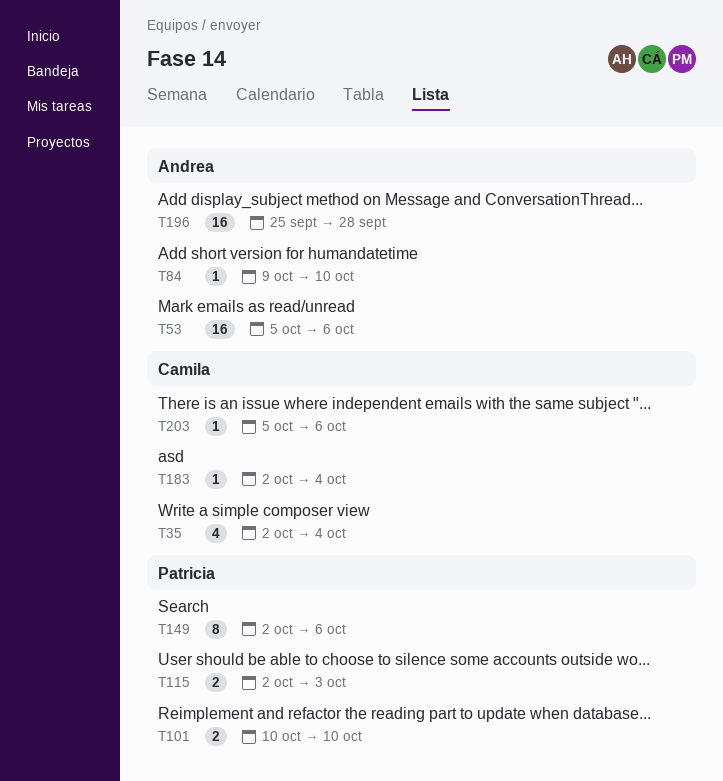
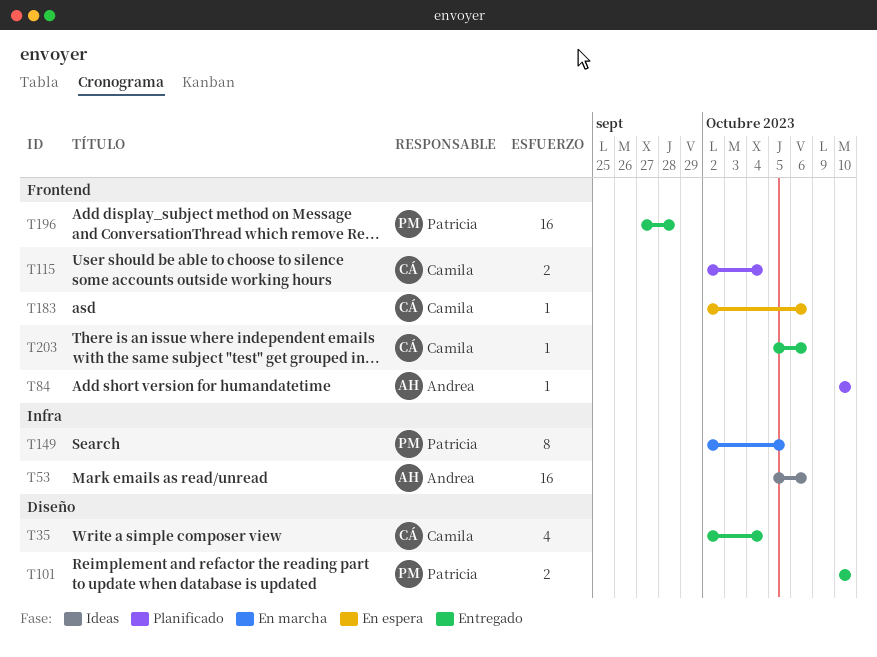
T84, start: Oct 9 -> Oct 10
T115, owner: Patricia -> Camila
T115, due: Oct 3 -> Oct 4
T149, due: Oct 6 -> Oct 5
T183, due: Oct 4 -> Oct 6
T196, owner: Andrea -> Patricia
T196, start: Sep 25 -> Sep 27

